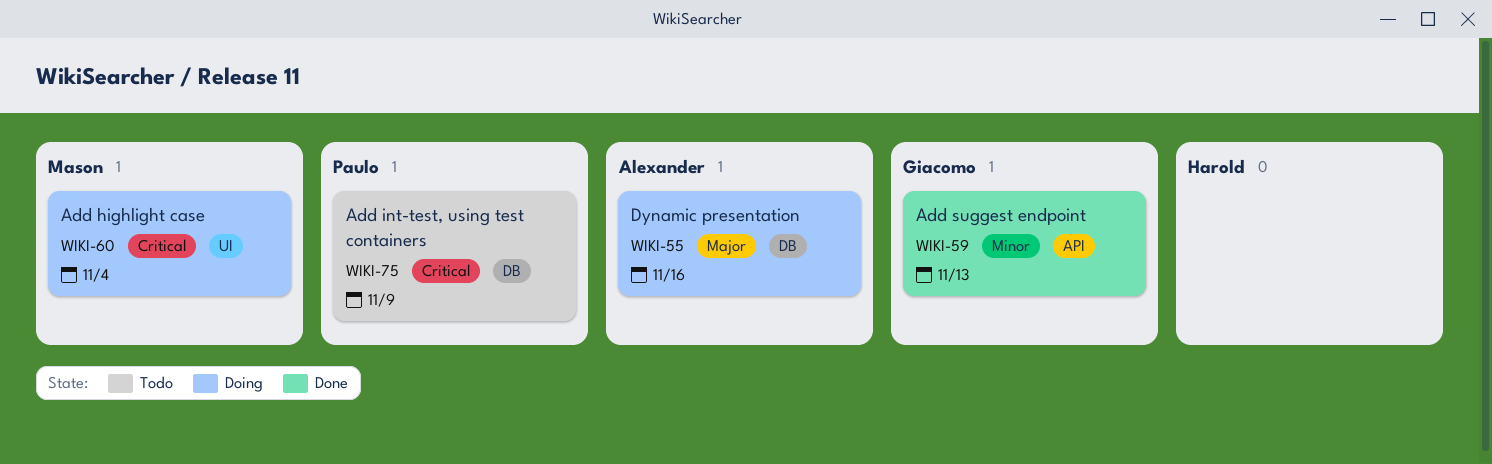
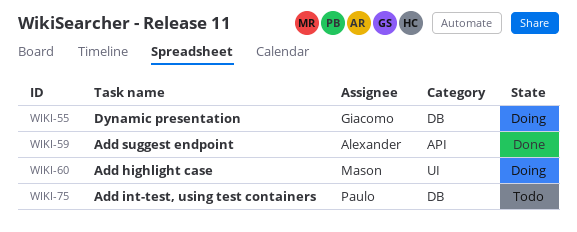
WIKI-55, owner: Alexander -> Giacomo
WIKI-59, owner: Giacomo -> Alexander

